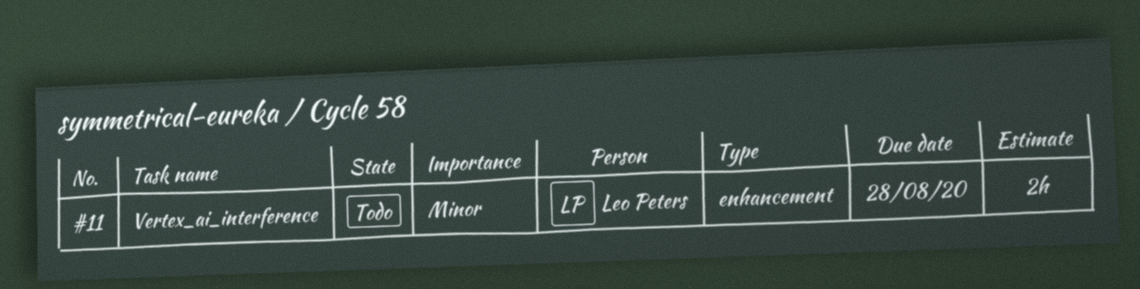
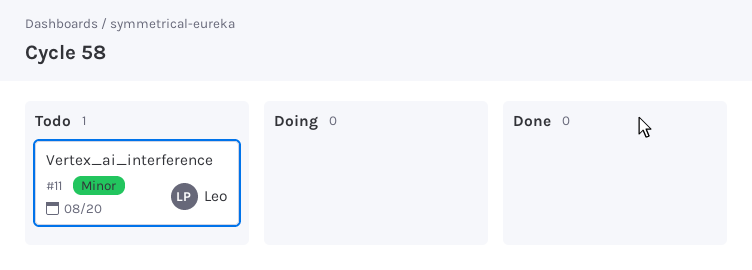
#11, due: Aug 28 -> Aug 20

